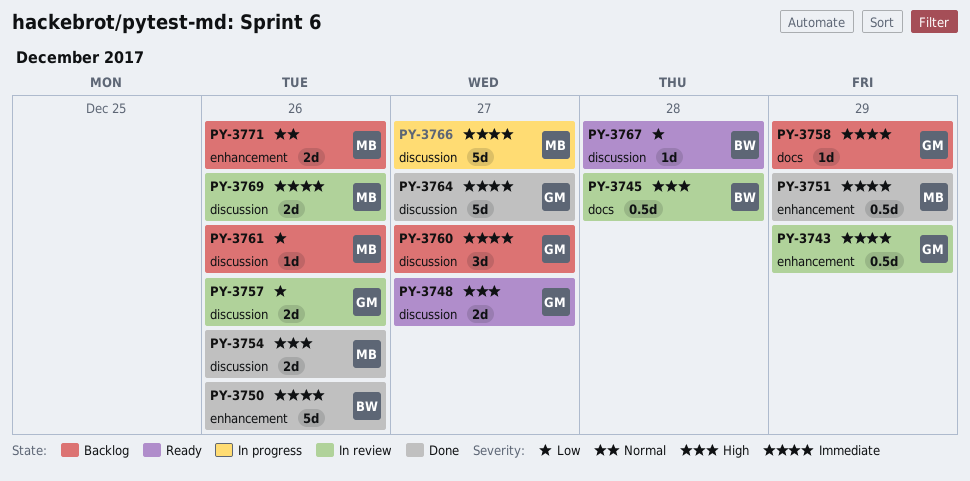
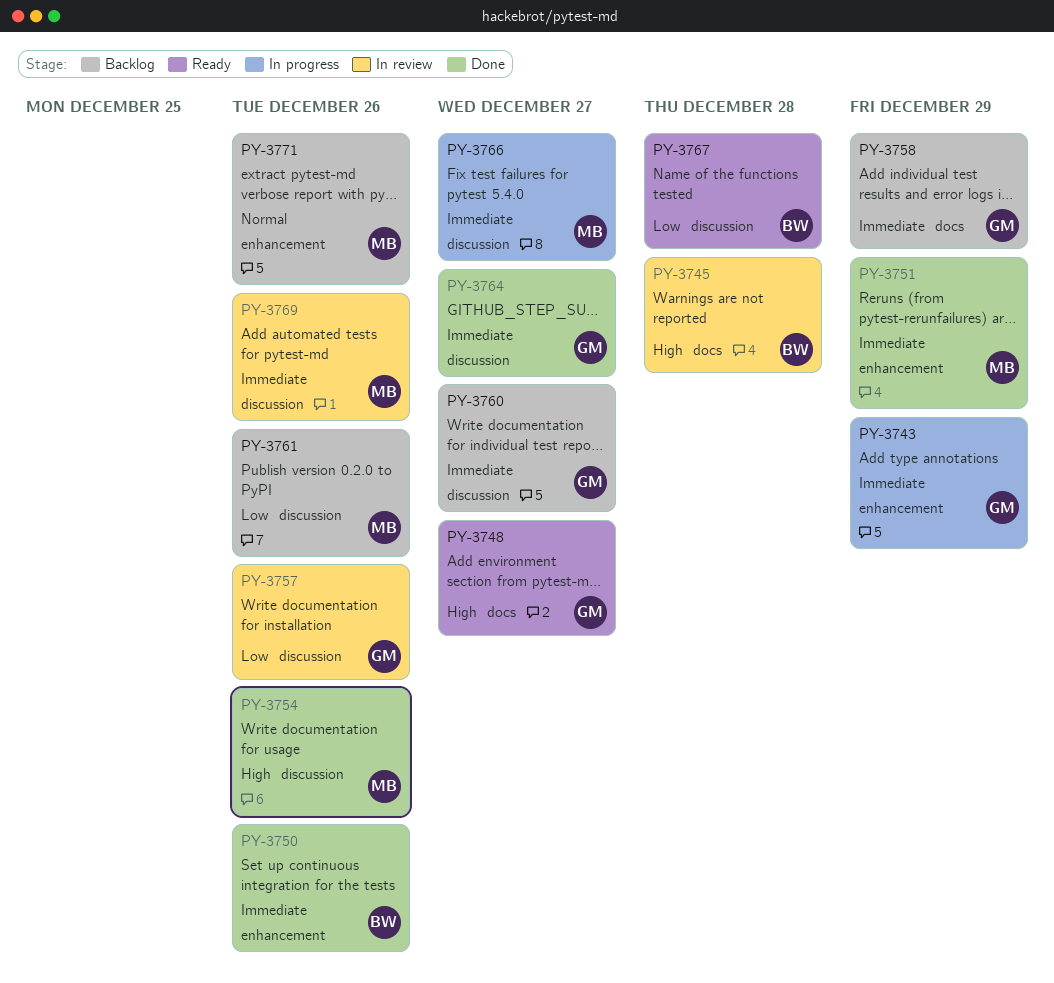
PY-3743, status: In review -> In progress
PY-3748, label: discussion -> docs

